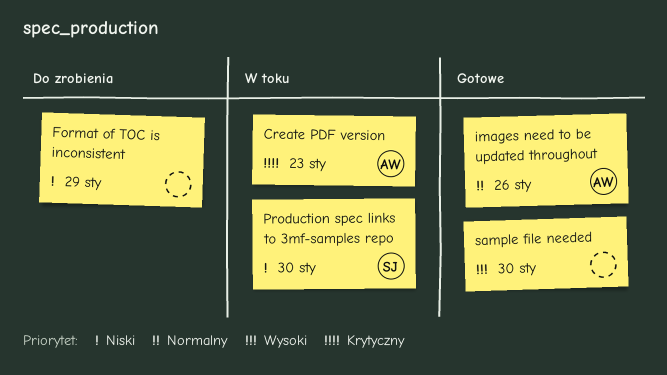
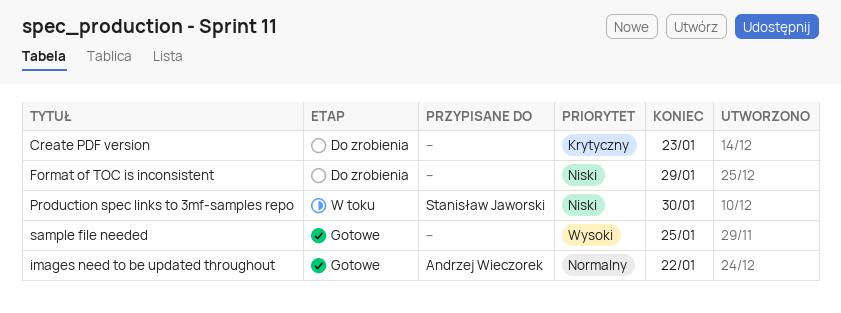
Create PDF version, status: W toku -> Do zrobienia
Create PDF version, owner: Andrzej Wieczorek -> none
images need to be updated throughout, due: Jan 26 -> Jan 22
sample file needed, due: Jan 30 -> Jan 25

